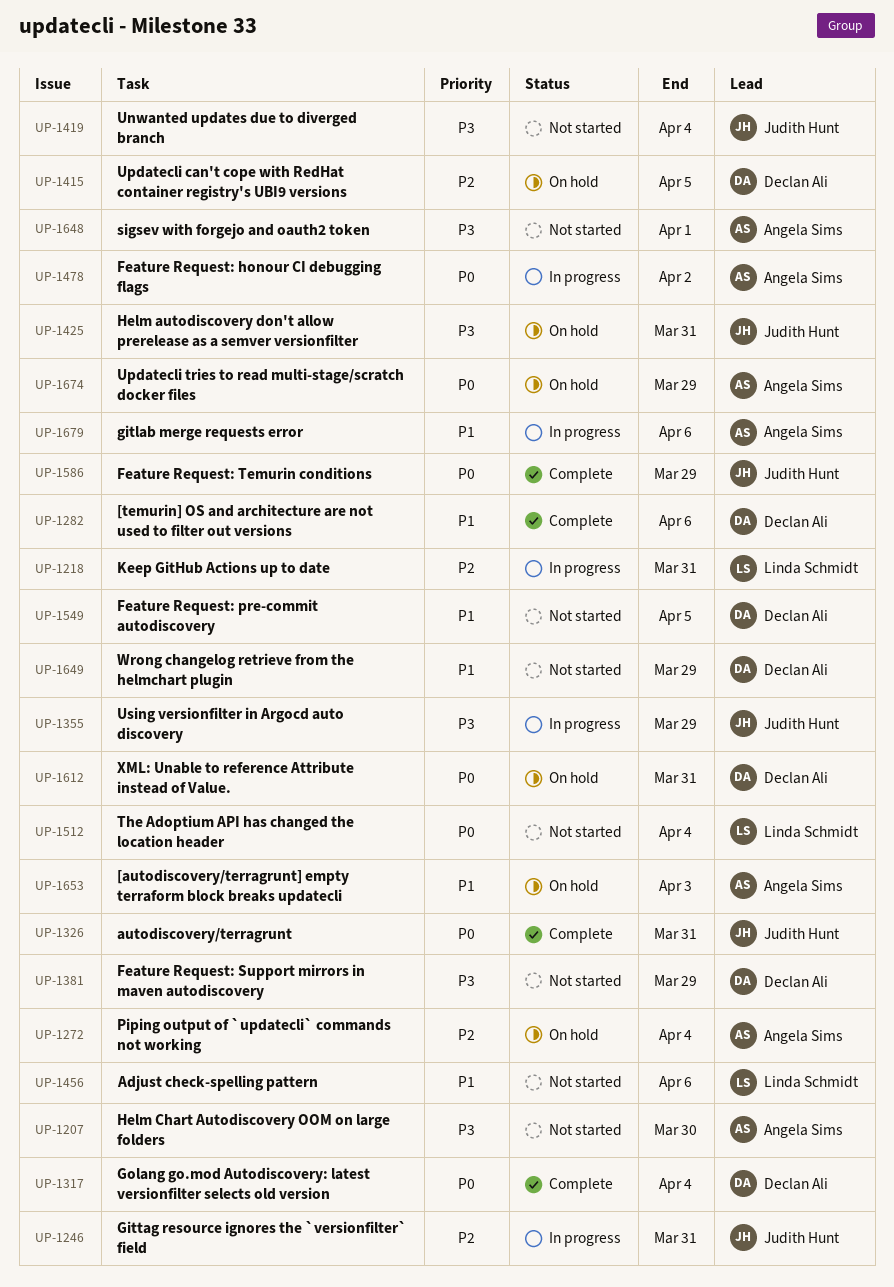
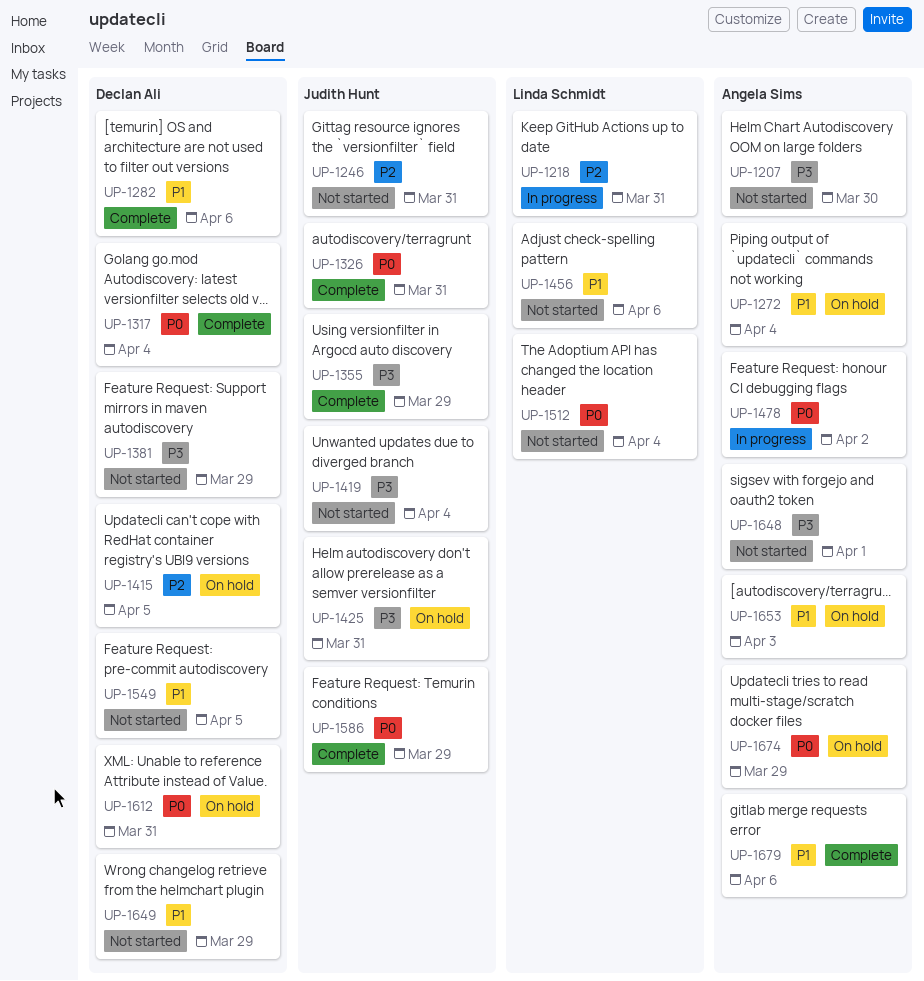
UP-1246, status: In progress -> Not started
UP-1272, priority: P2 -> P1
UP-1355, status: In progress -> Complete
UP-1679, status: In progress -> Complete

